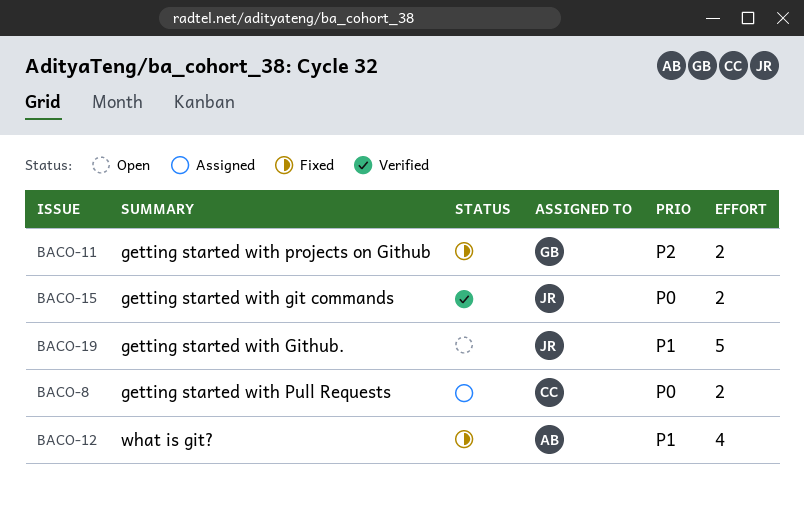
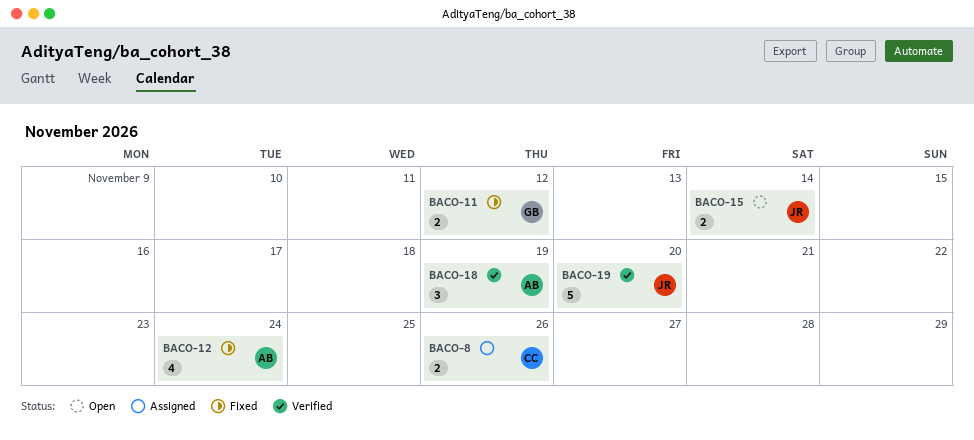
BACO-15, status: Verified -> Open
BACO-18: none -> present
BACO-19, status: Open -> Verified

